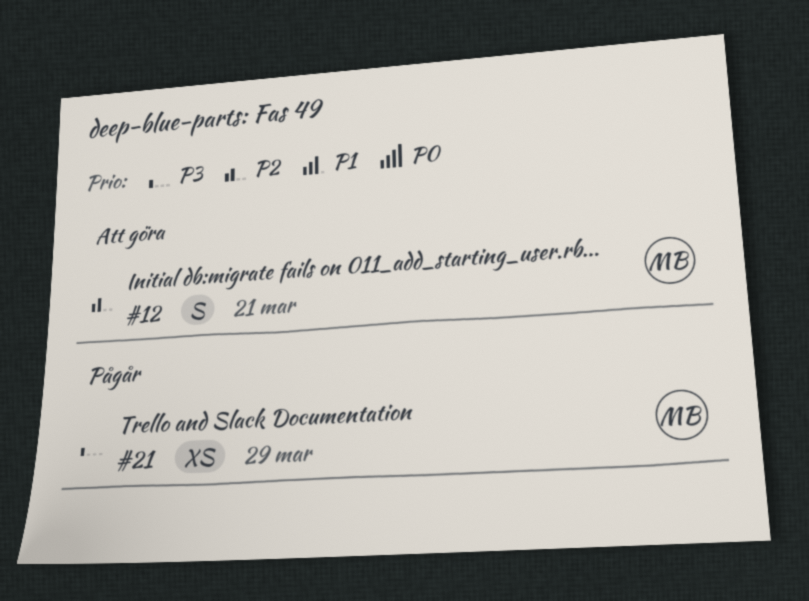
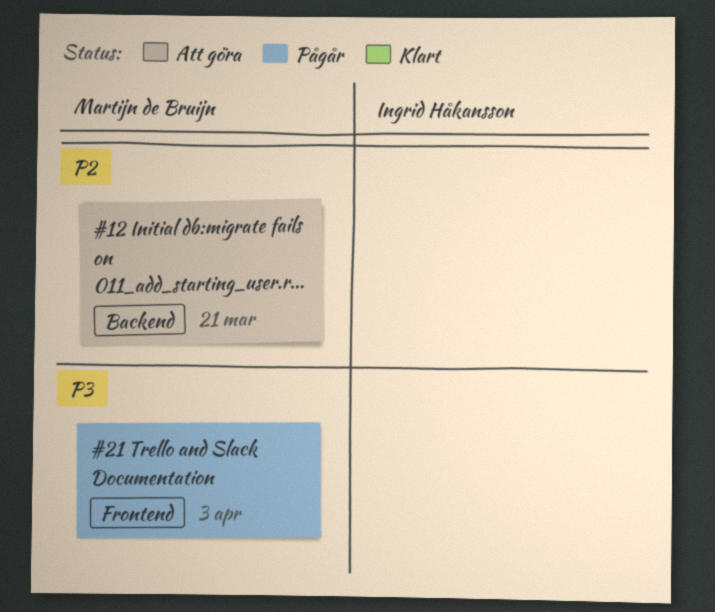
#21, due: Mar 29 -> Apr 3

